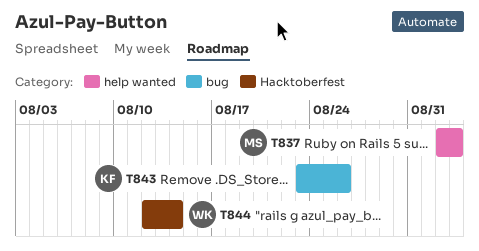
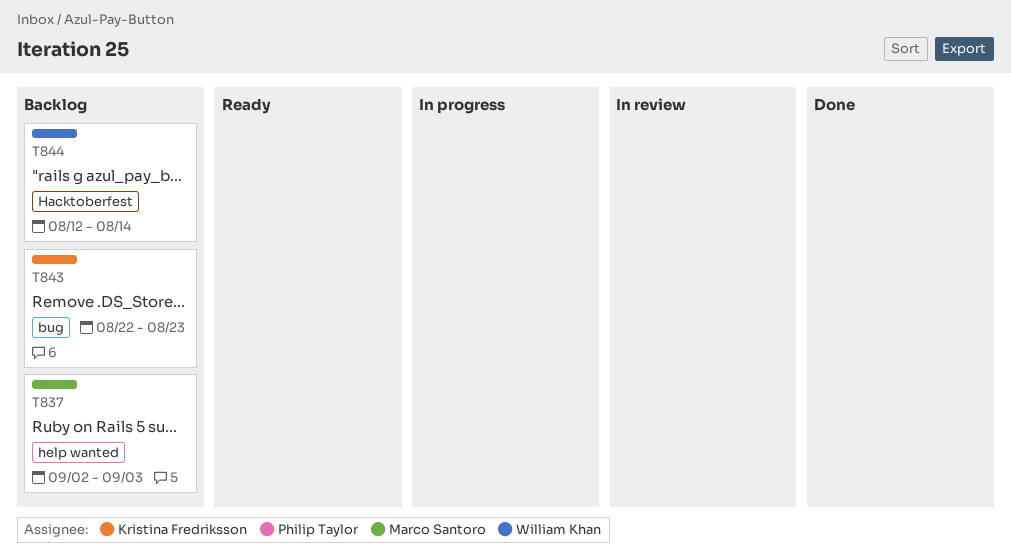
T843, start: Aug 23 -> Aug 22
T843, due: Aug 26 -> Aug 23

